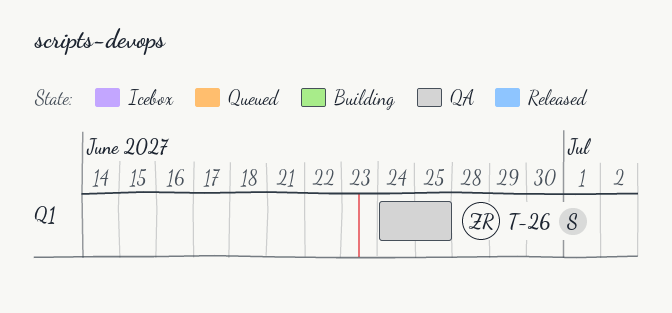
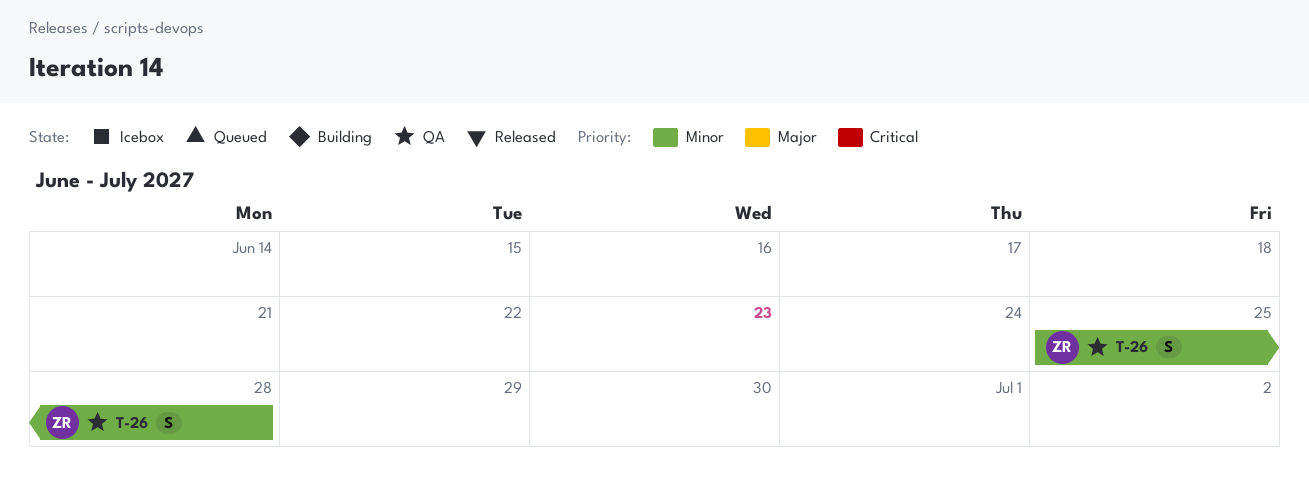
T-26, start: Jun 24 -> Jun 25
T-26, due: Jun 25 -> Jun 28

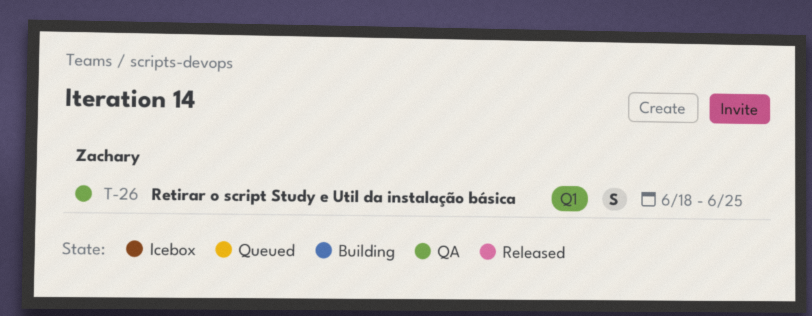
T-26, start: Jun 25 -> Jun 18
T-26, due: Jun 28 -> Jun 25

